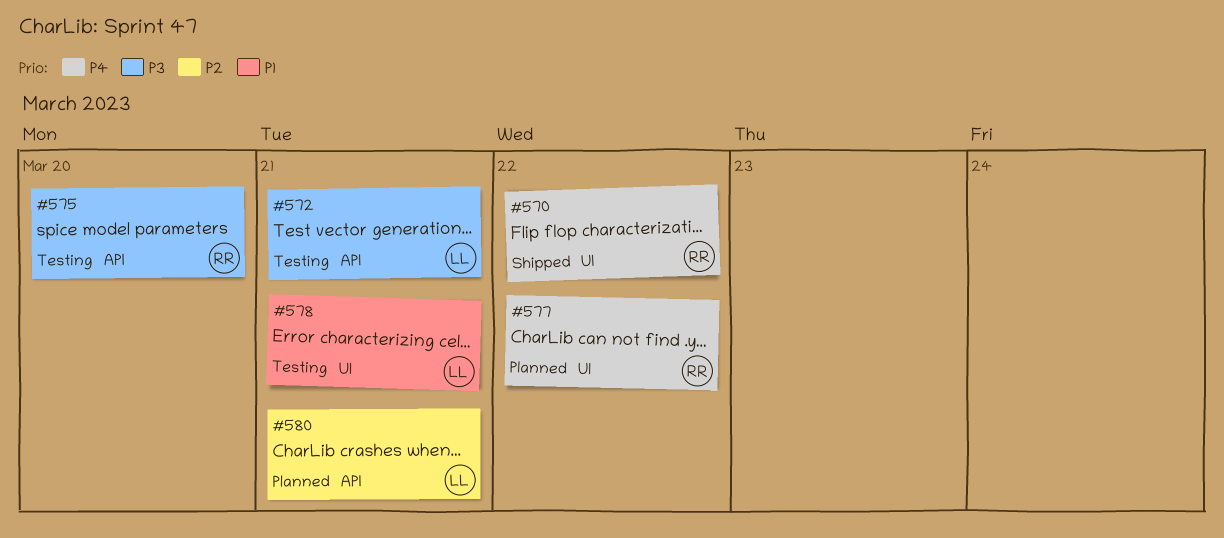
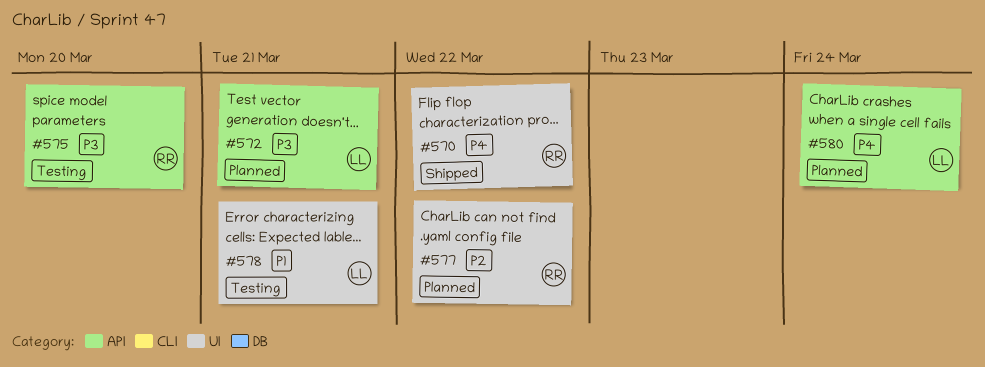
#572, status: Testing -> Planned
#577, priority: P4 -> P2
#580, priority: P2 -> P4
#580, due: Mar 21 -> Mar 24

